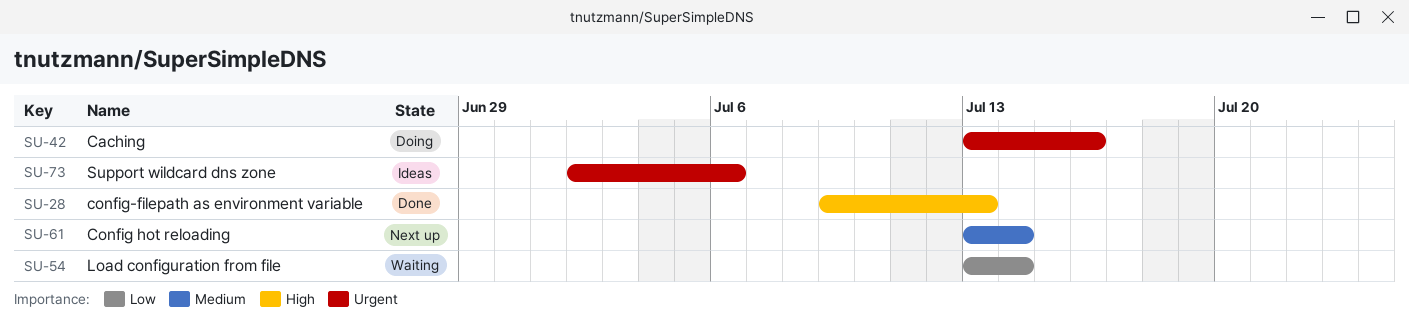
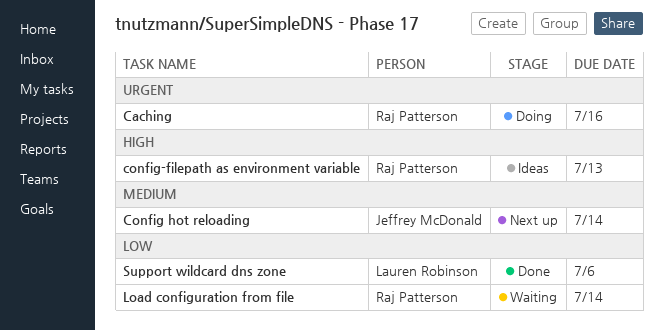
config-filepath as environment variable, status: Done -> Ideas
Support wildcard dns zone, status: Ideas -> Done
Support wildcard dns zone, priority: Urgent -> Low

